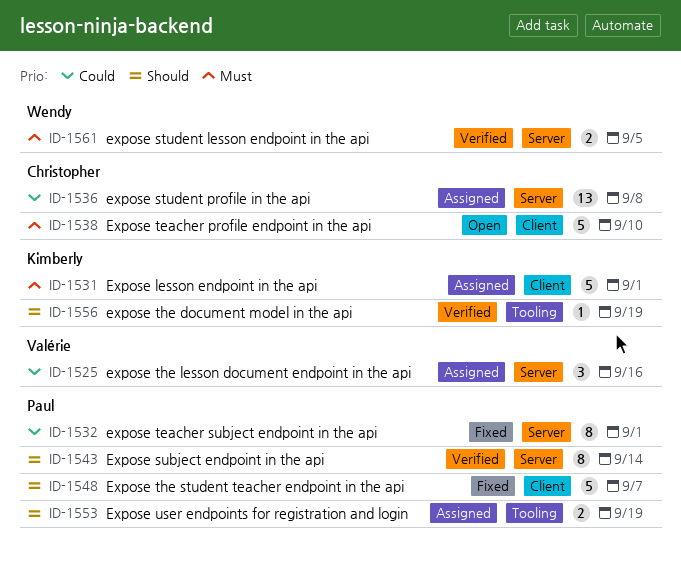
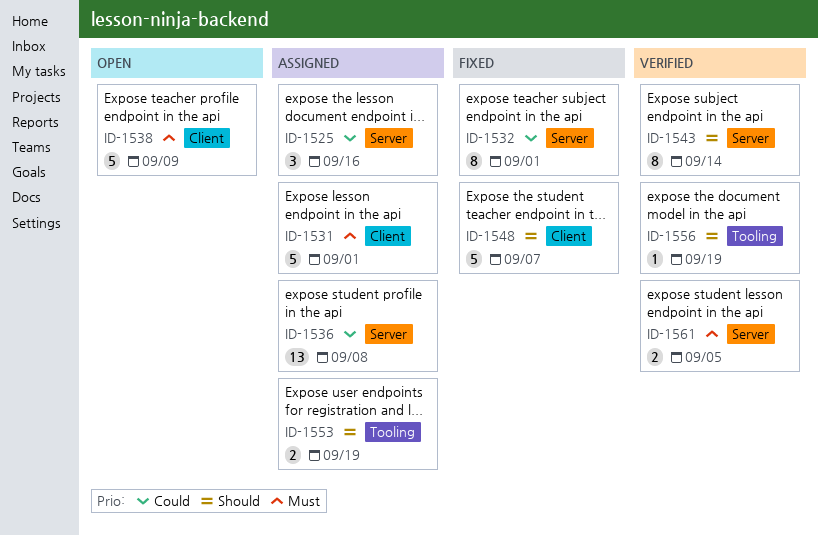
ID-1538, due: Sep 10 -> Sep 9

